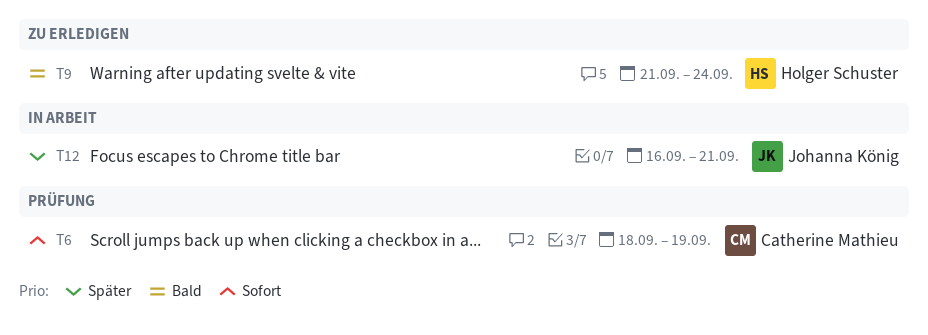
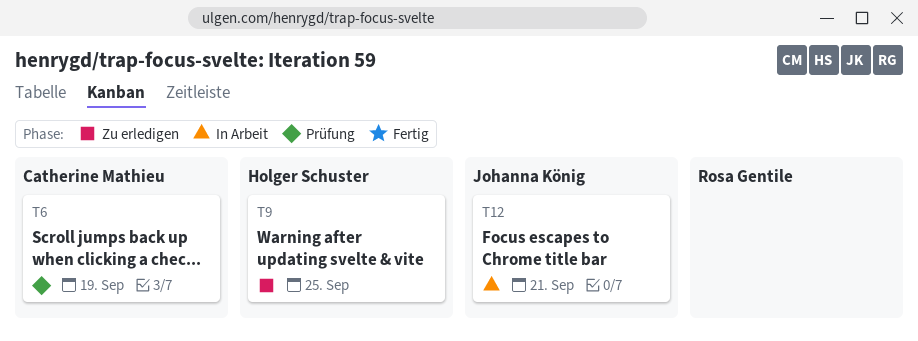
T9, due: Sep 24 -> Sep 25

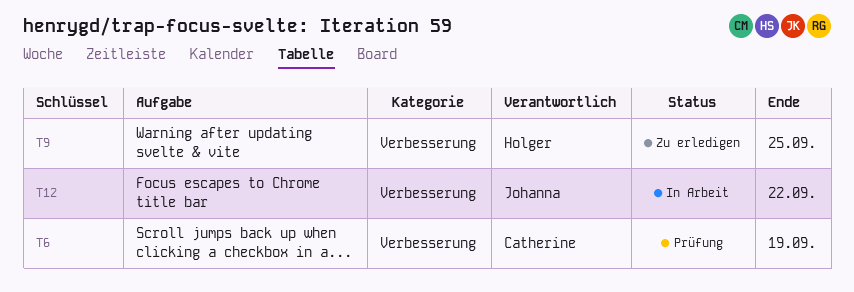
T12, due: Sep 21 -> Sep 22

